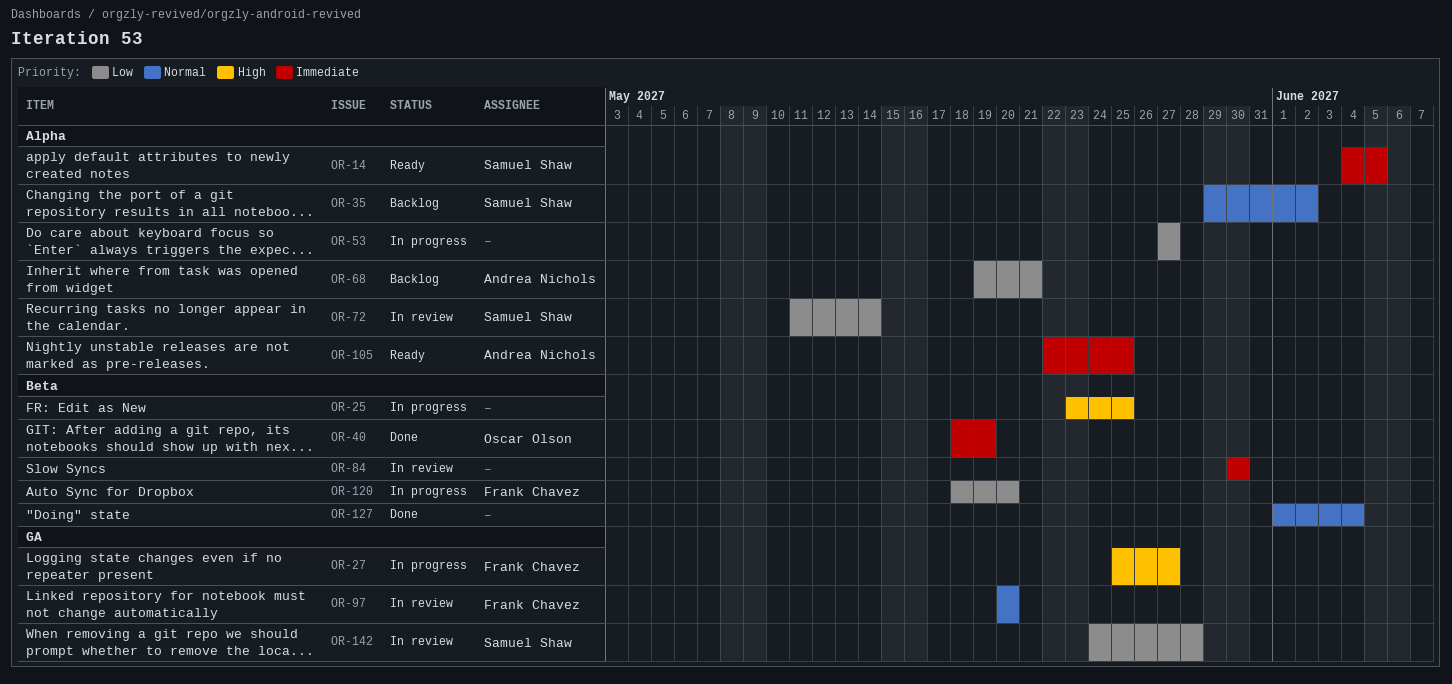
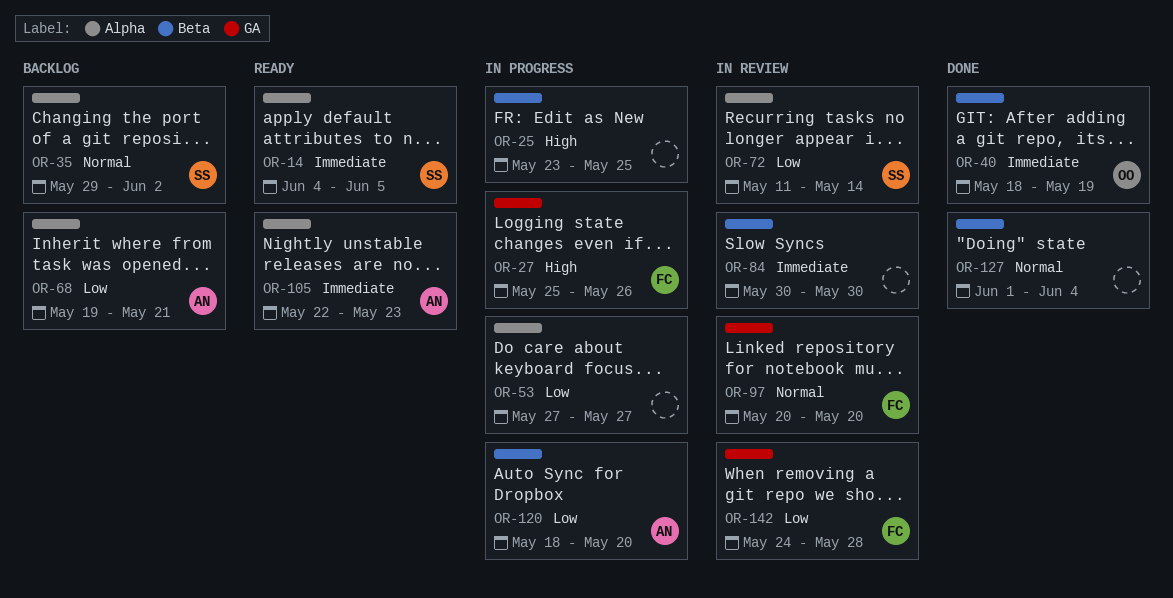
OR-27, due: May 27 -> May 26
OR-105, due: May 25 -> May 23
OR-120, owner: Frank Chavez -> Andrea Nichols
OR-142, owner: Samuel Shaw -> Frank Chavez

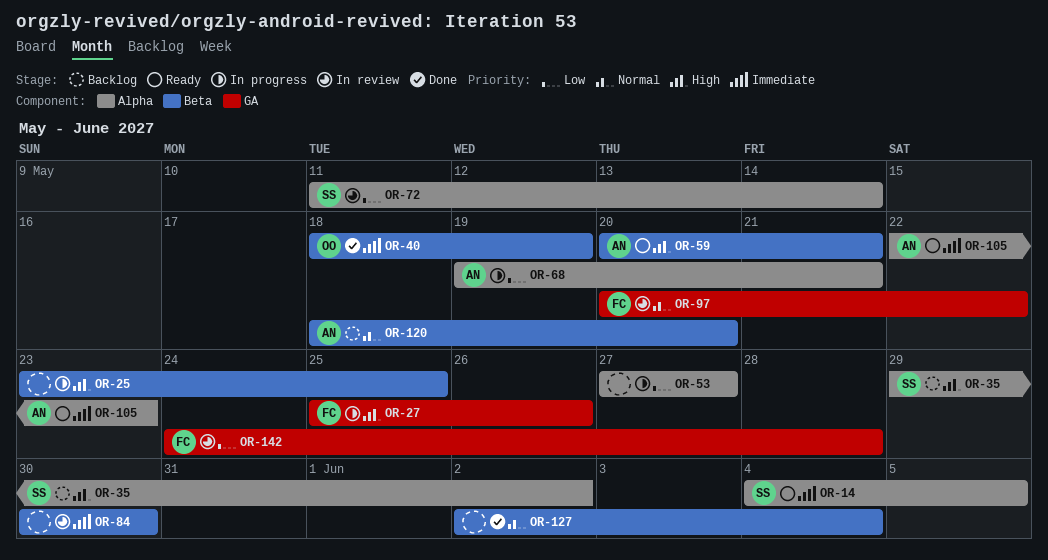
OR-35, priority: Normal -> High
OR-59: none -> present
OR-68, status: Backlog -> In progress
OR-97, due: May 20 -> May 22
OR-120, status: In progress -> Backlog
OR-120, priority: Low -> Normal
OR-127, start: Jun 1 -> Jun 2

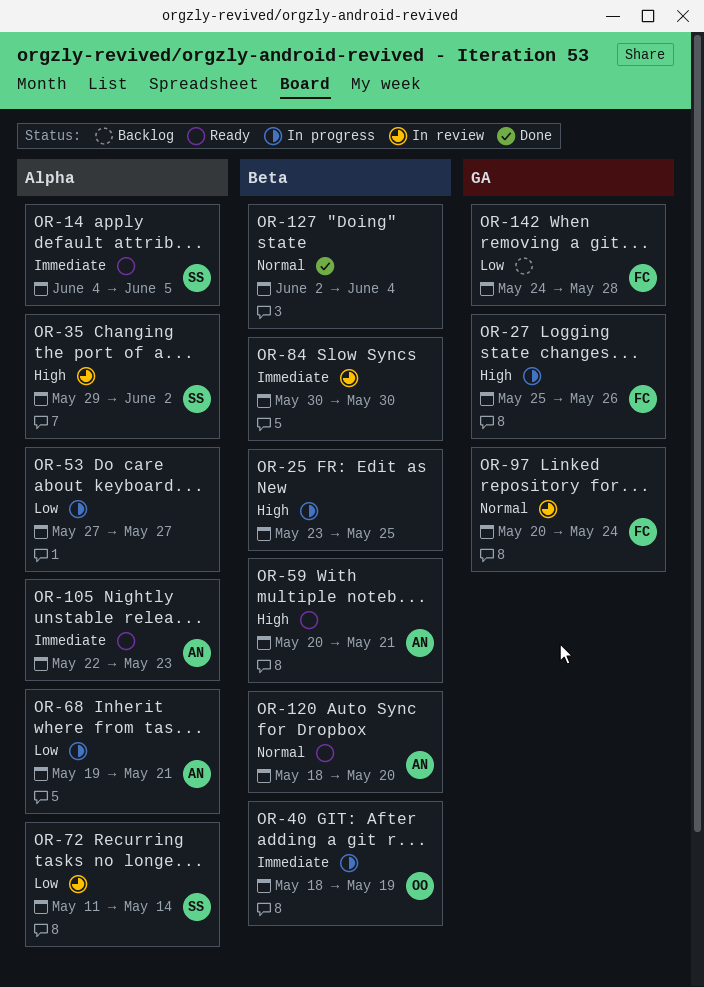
OR-35, status: Backlog -> In review
OR-40, status: Done -> In progress
OR-97, due: May 22 -> May 24
OR-120, status: Backlog -> Ready
OR-142, status: In review -> Backlog

